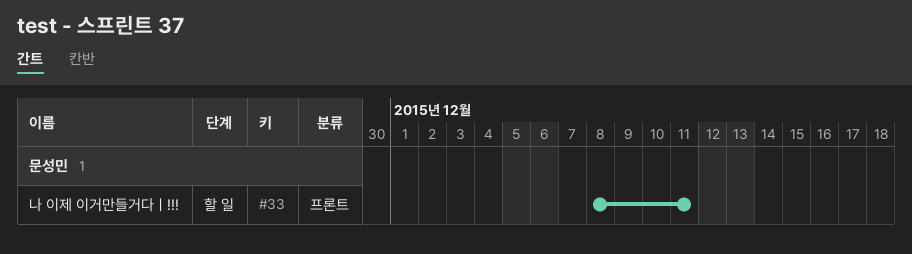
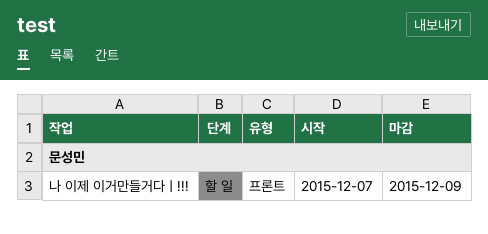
나 이제 이거만들거다ㅣ!!!, start: Dec 8 -> Dec 7
나 이제 이거만들거다ㅣ!!!, due: Dec 11 -> Dec 9

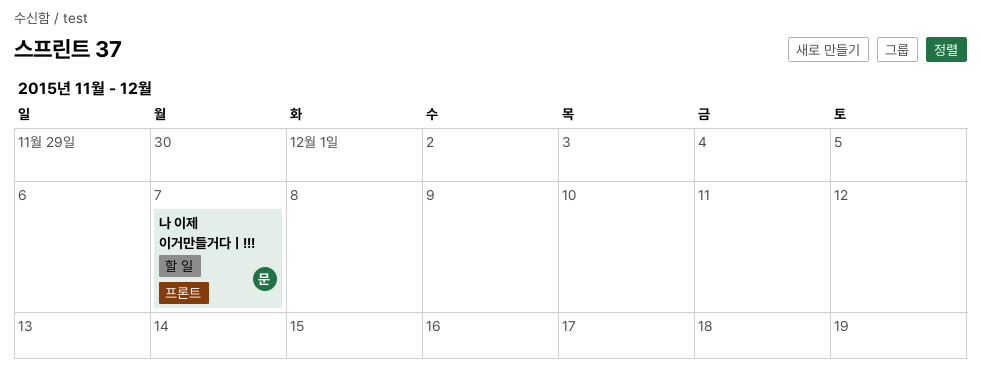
나 이제 이거만들거다ㅣ!!!, due: Dec 9 -> Dec 7

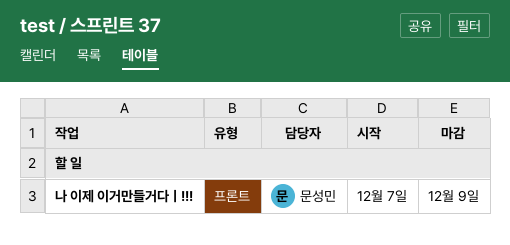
나 이제 이거만들거다ㅣ!!!, due: Dec 7 -> Dec 9

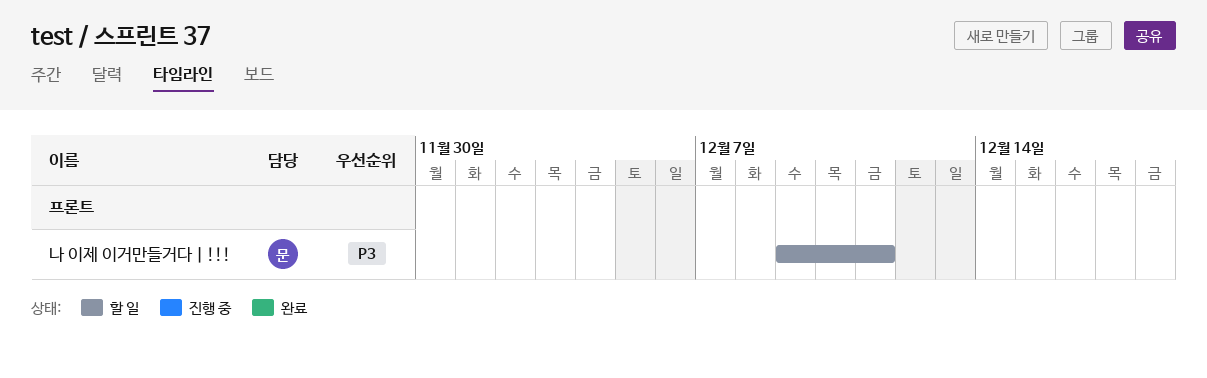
나 이제 이거만들거다ㅣ!!!, start: Dec 7 -> Dec 9
나 이제 이거만들거다ㅣ!!!, due: Dec 9 -> Dec 11

